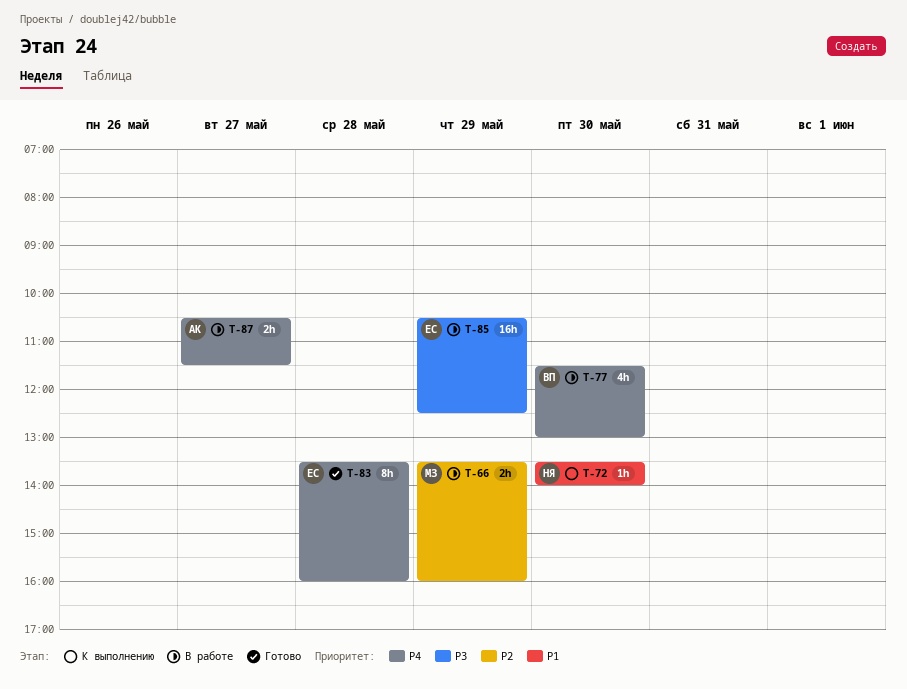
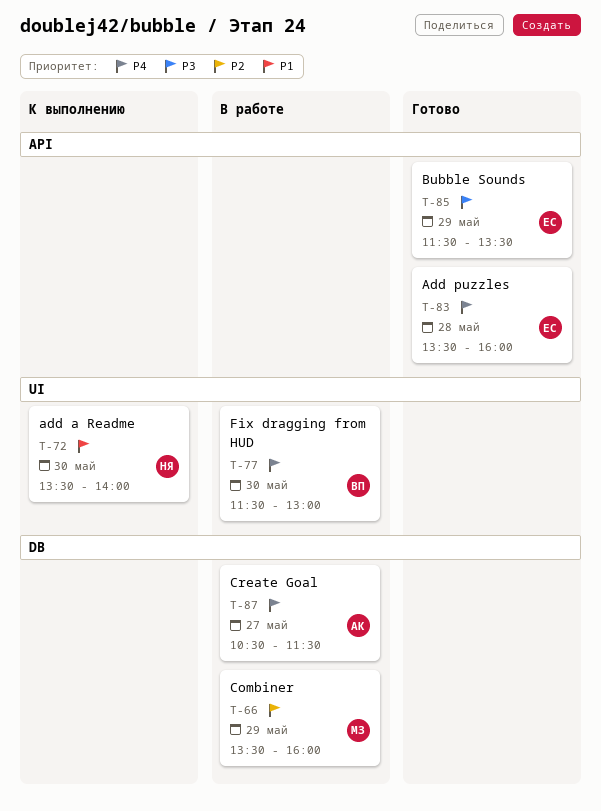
T-85, status: В работе -> Готово
T-85, begins: 10:30 -> 11:30
T-85, ends: 12:30 -> 13:30

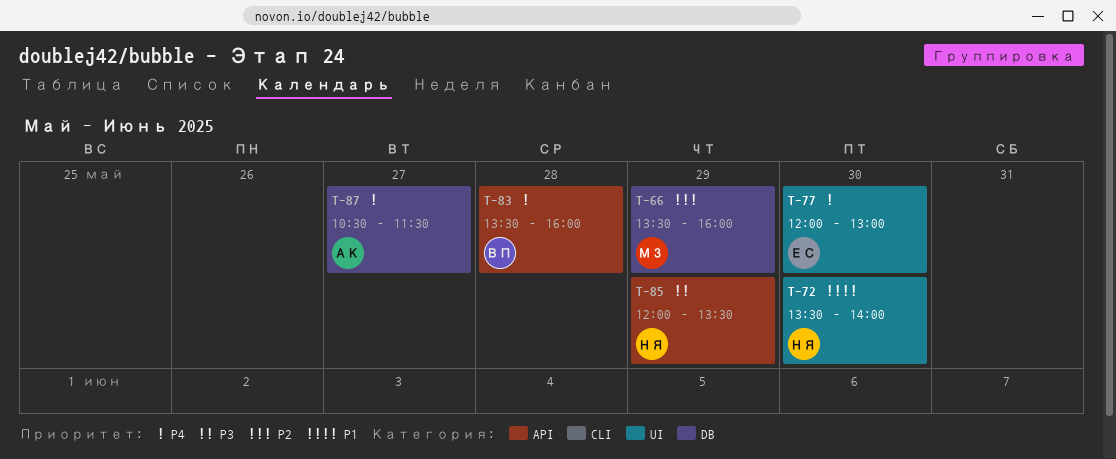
T-77, owner: ВП -> ЕС
T-77, begins: 11:30 -> 12:00
T-83, owner: ЕС -> ВП
T-85, owner: ЕС -> НЯ
T-85, begins: 11:30 -> 12:00

